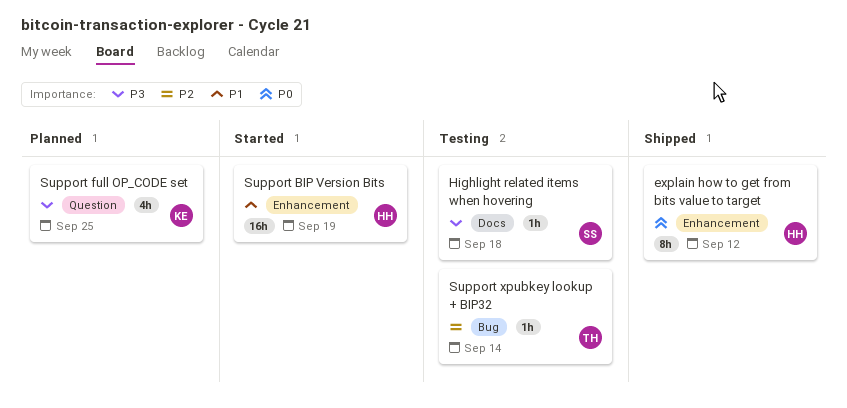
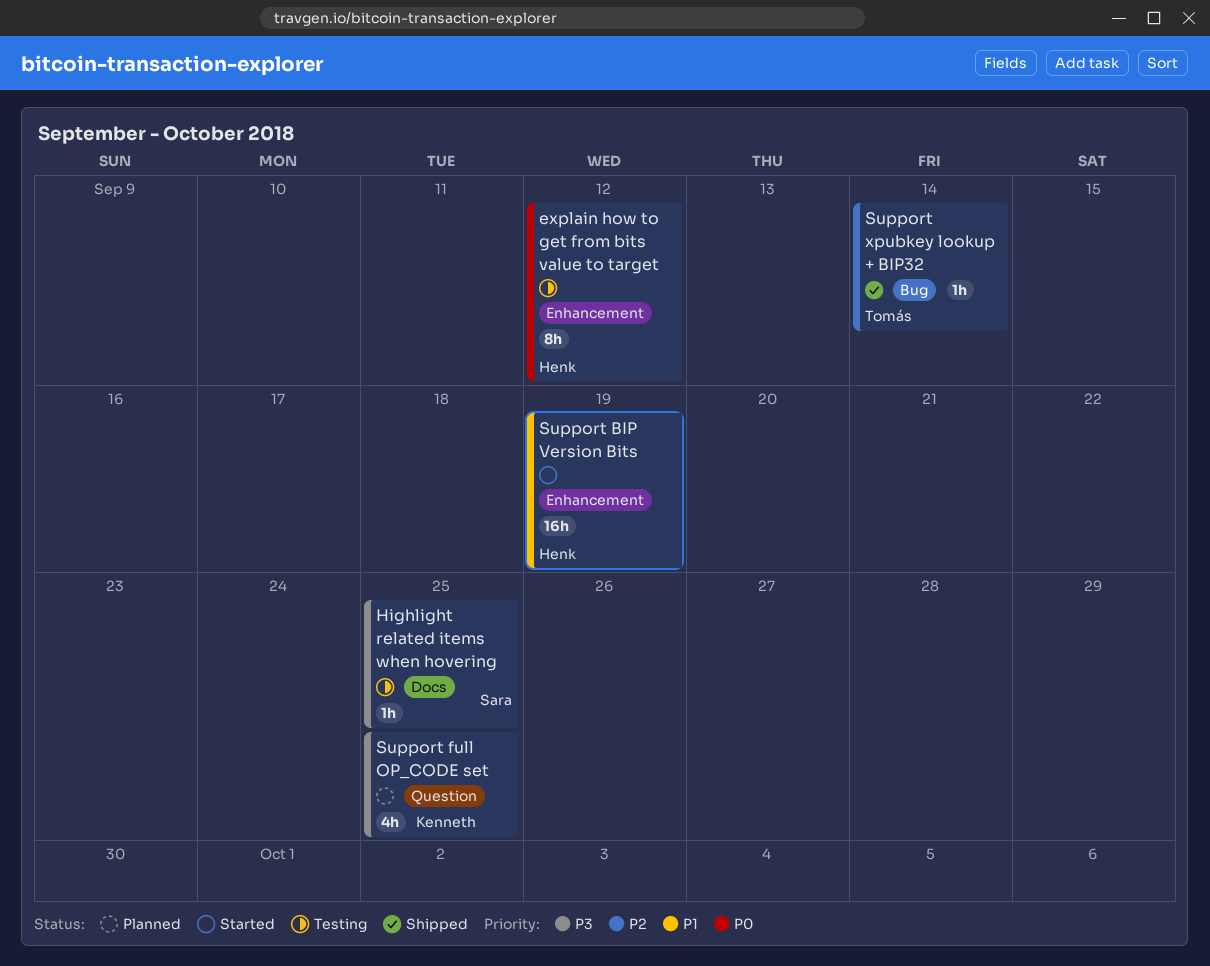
explain how to get from bits value to target, status: Shipped -> Testing
Highlight related items when hovering, due: Sep 18 -> Sep 25
Support xpubkey lookup + BIP32, status: Testing -> Shipped

